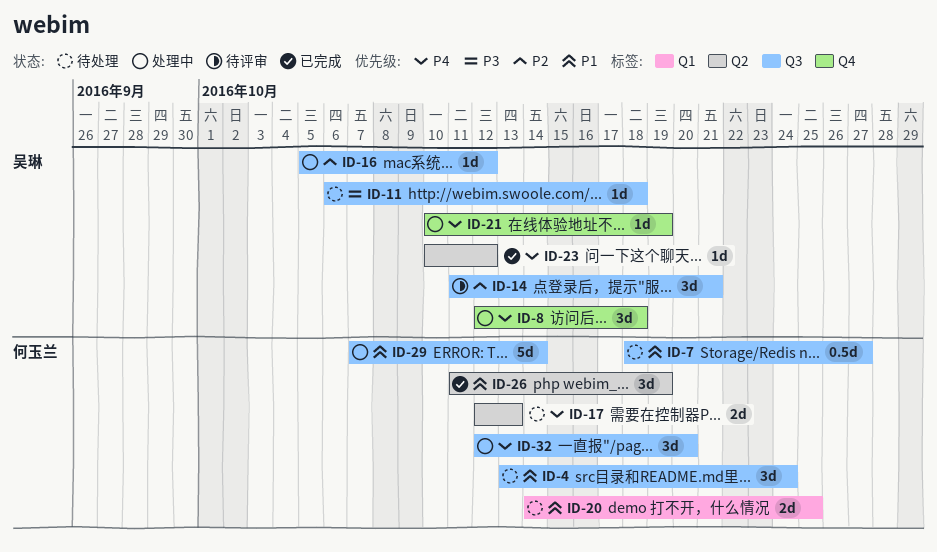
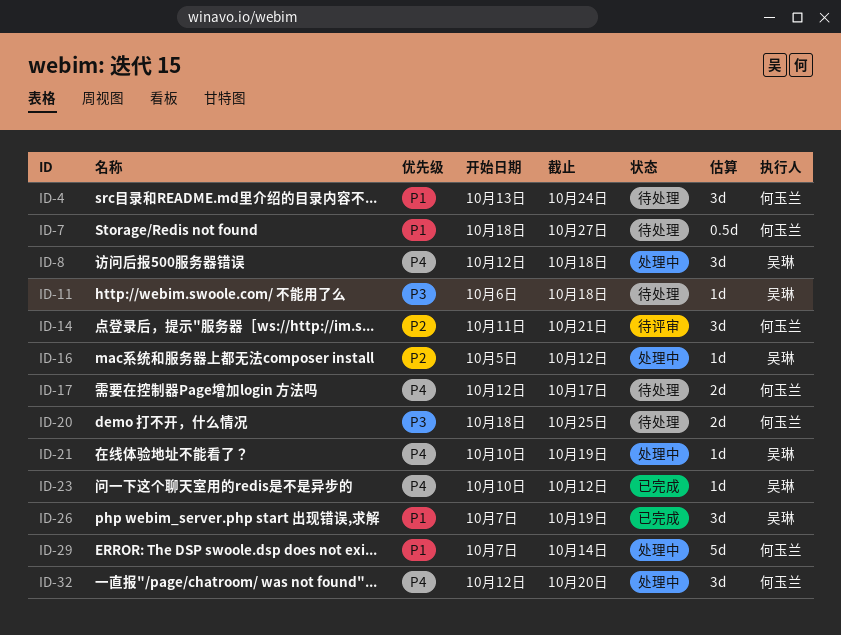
ID-14, owner: 吴琳 -> 何玉兰
ID-17, due: Oct 13 -> Oct 17
ID-20, priority: P1 -> P3
ID-20, start: Oct 14 -> Oct 18
ID-26, owner: 何玉兰 -> 吴琳
ID-26, start: Oct 11 -> Oct 7

